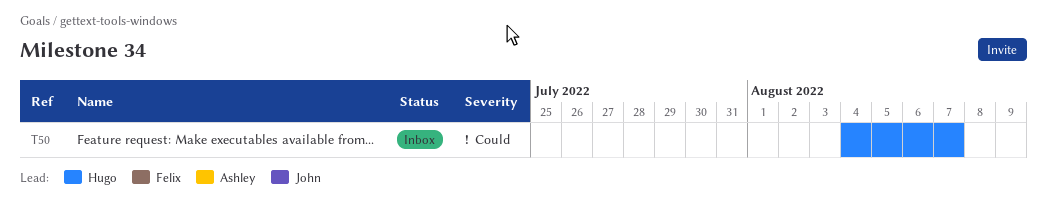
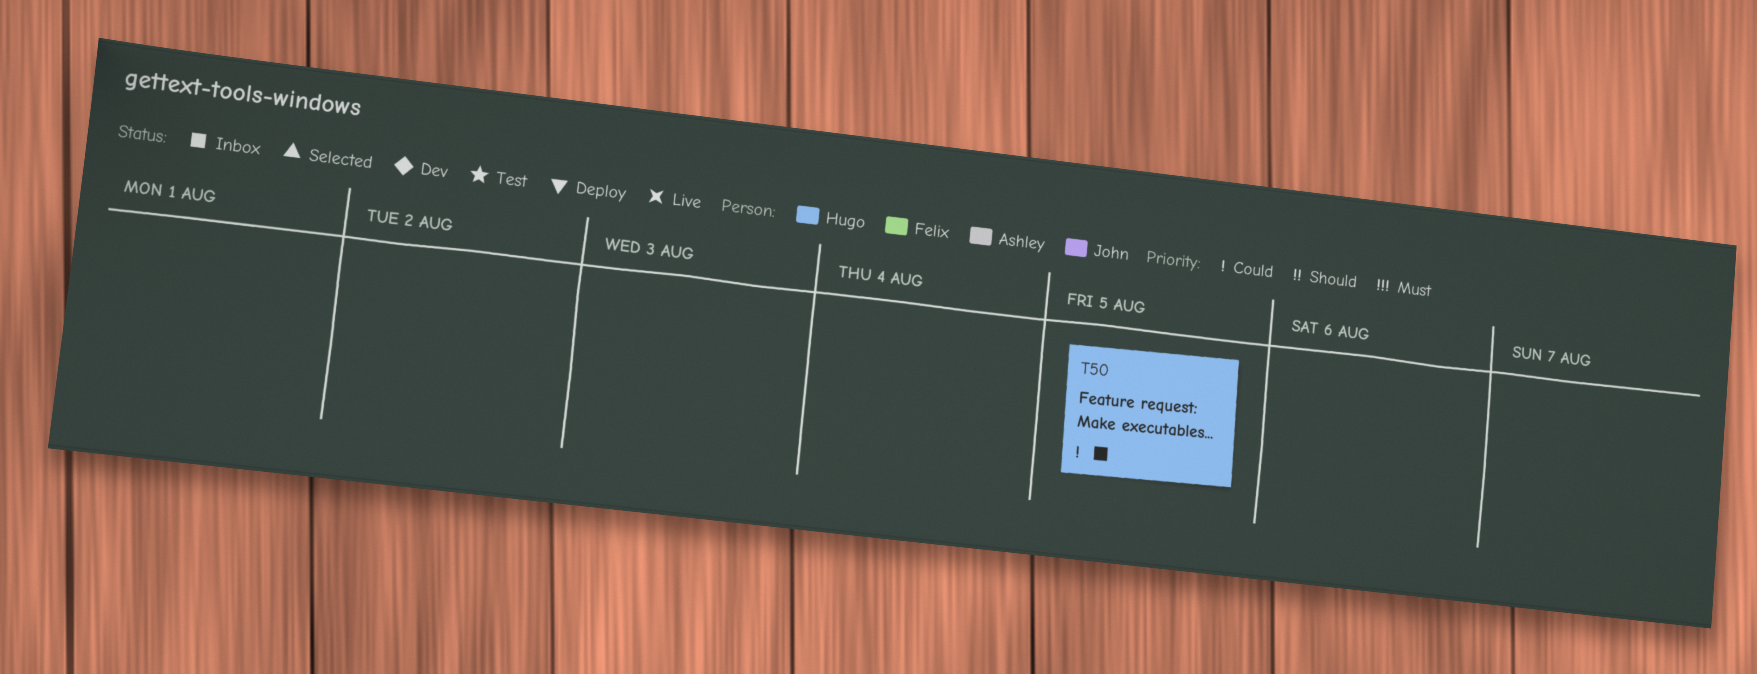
T50, due: Aug 7 -> Aug 5

